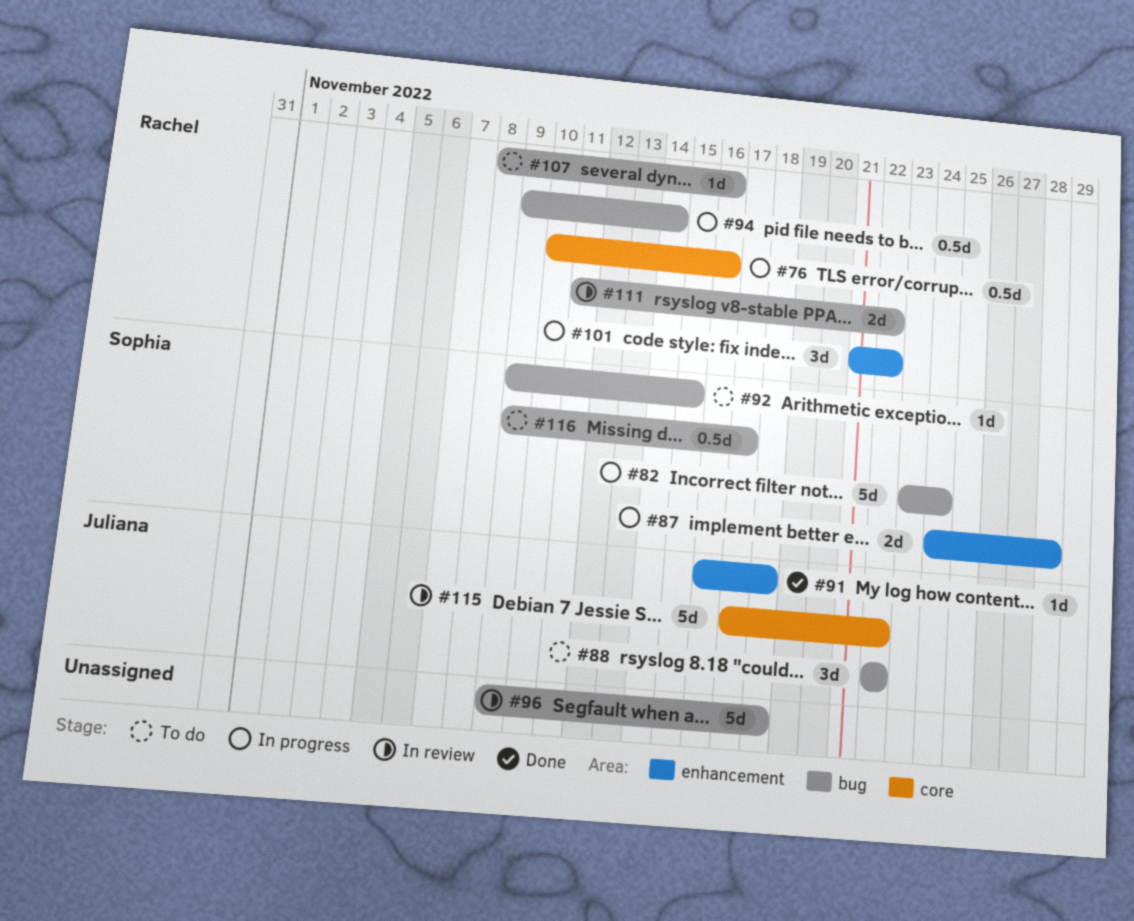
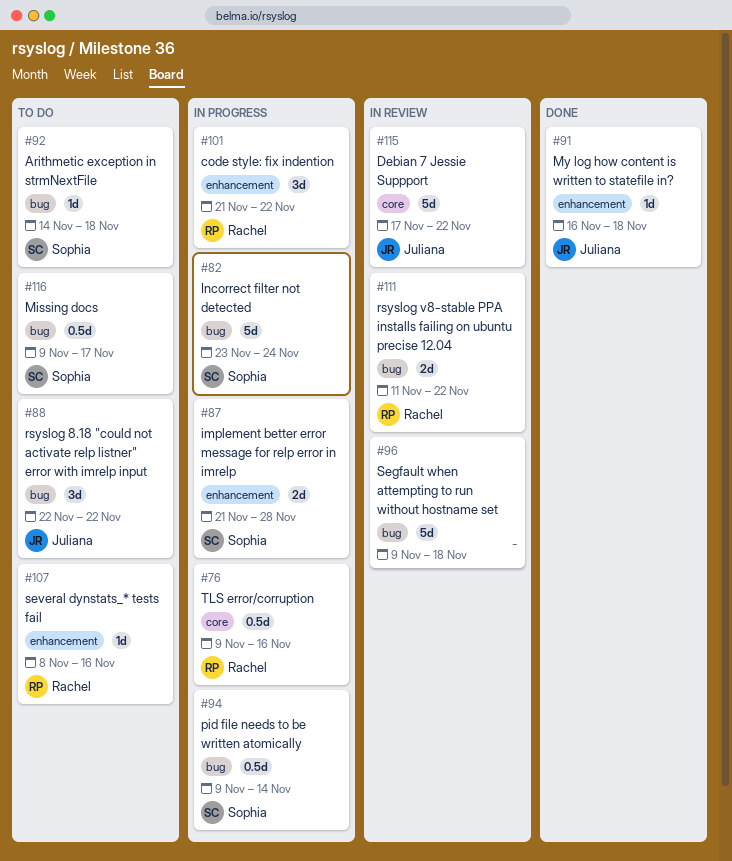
#76, start: Nov 10 -> Nov 9
#87, start: Nov 24 -> Nov 21
#92, start: Nov 9 -> Nov 14
#92, due: Nov 15 -> Nov 18
#94, owner: Rachel -> Sophia
#107, label: bug -> enhancement

